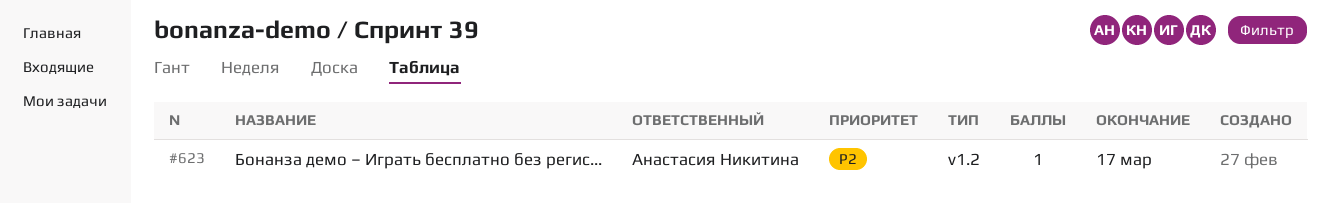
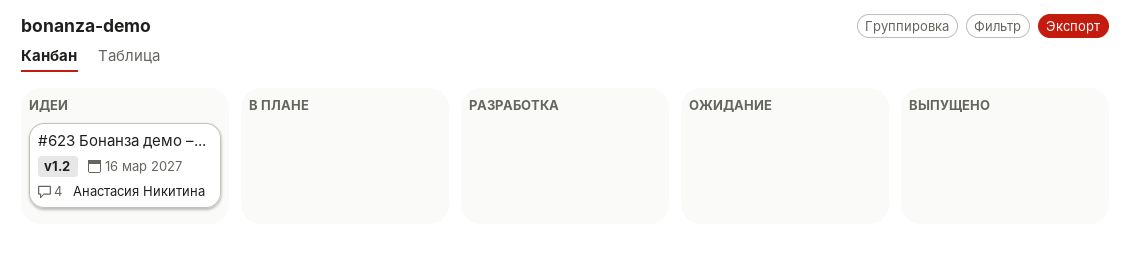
#623, due: Mar 17 -> Mar 16

